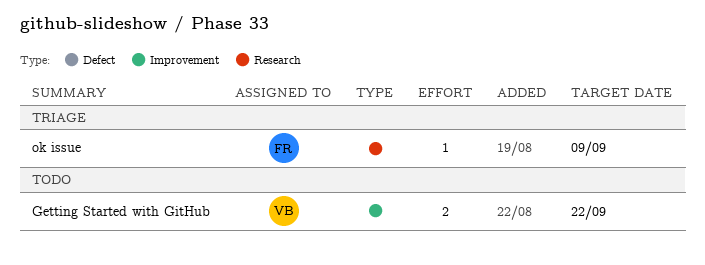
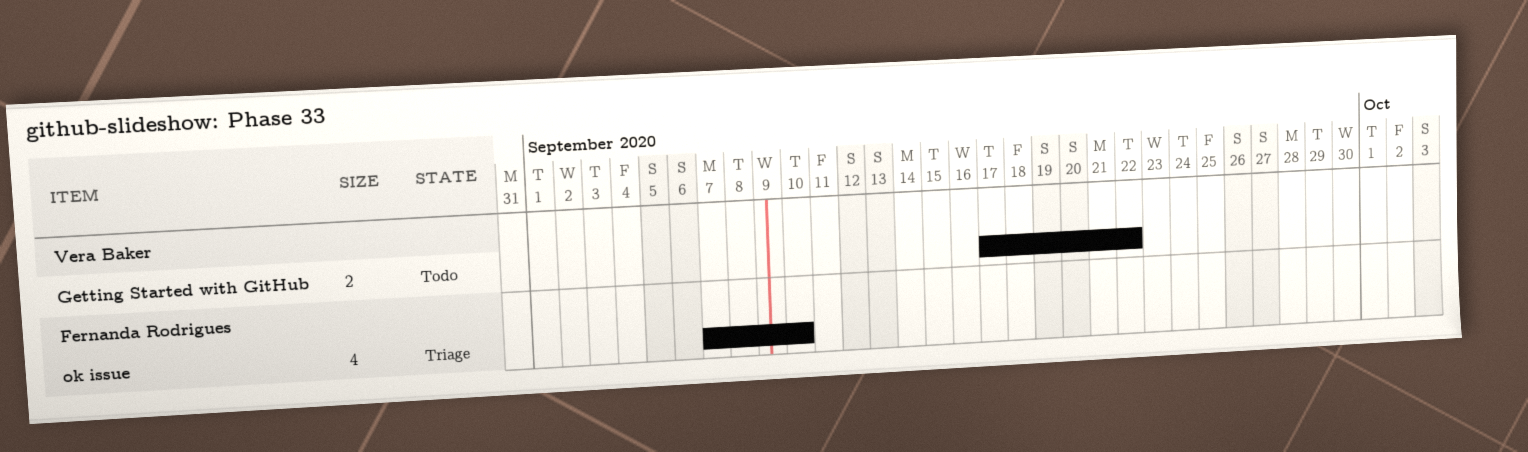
ok issue, estimate: 1 -> 4
ok issue, due: Sep 9 -> Sep 10

